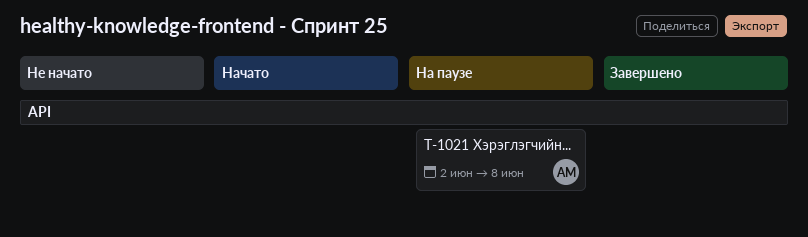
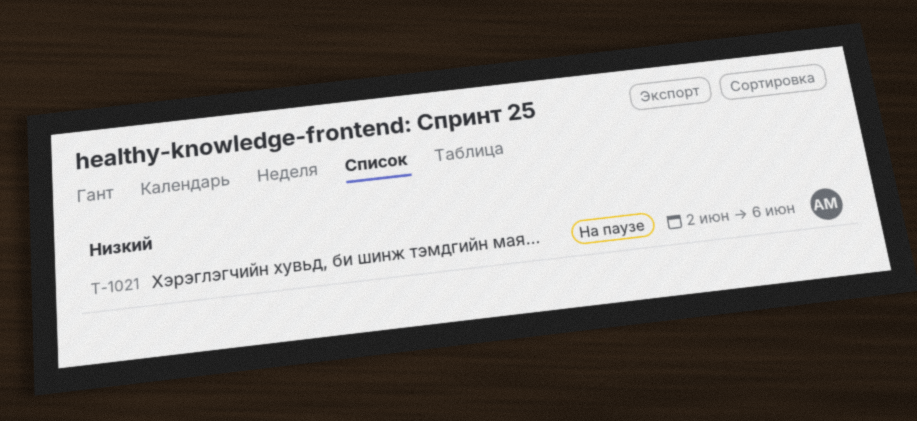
T-1021, due: Jun 8 -> Jun 6

